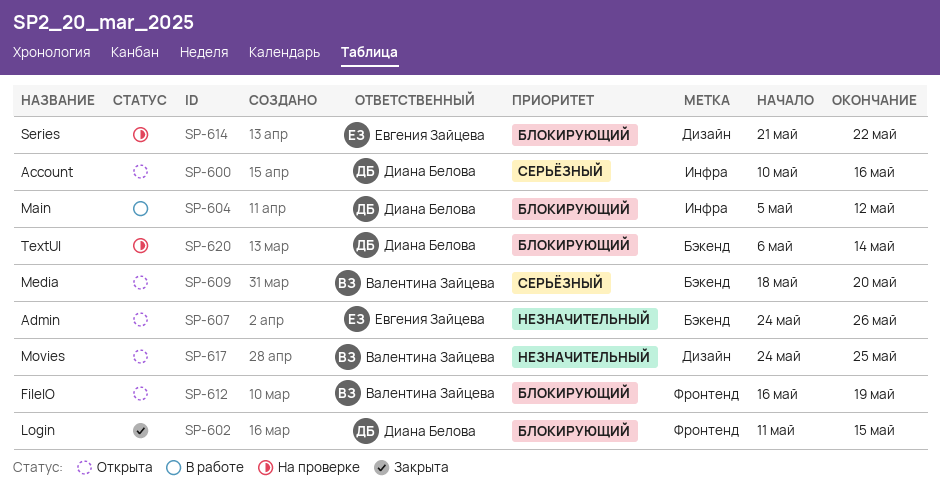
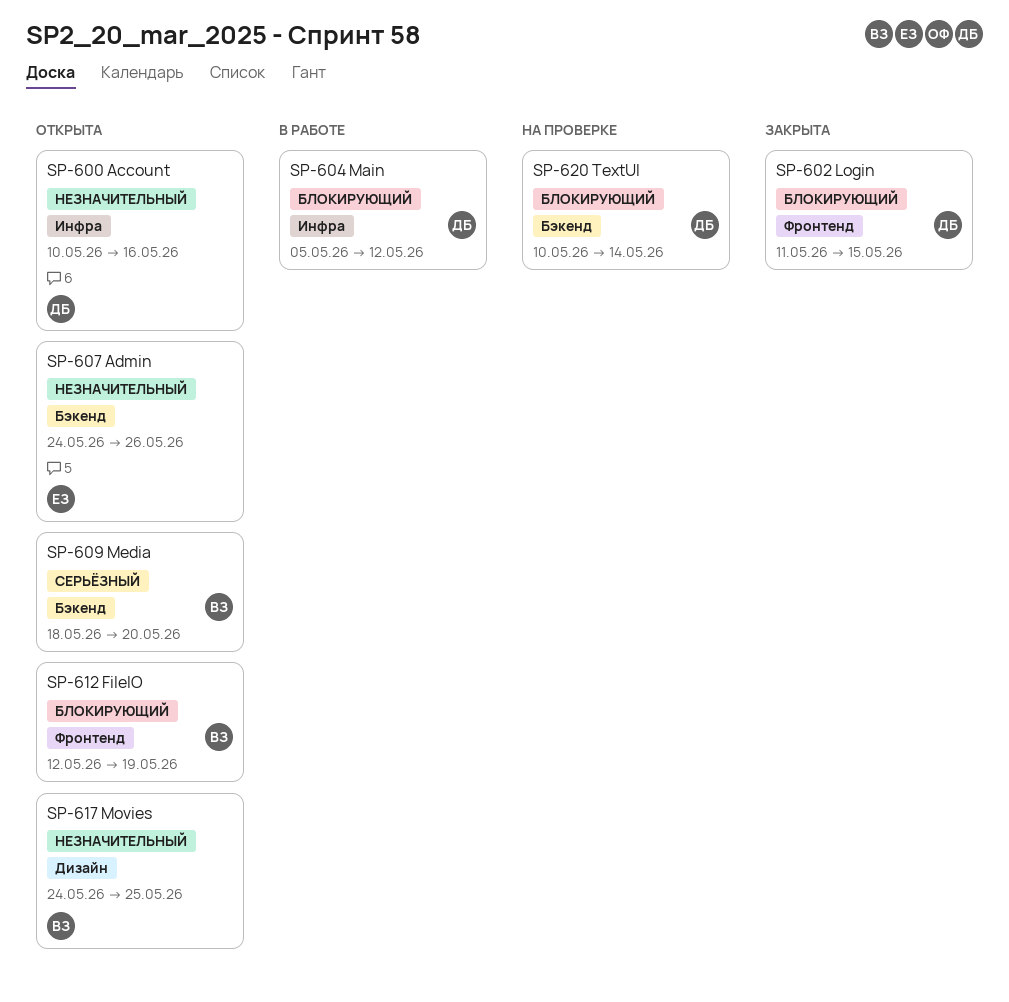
SP-600, priority: Серьёзный -> Незначительный
SP-612, start: May 16 -> May 12
SP-614: present -> none
SP-620, start: May 6 -> May 10

